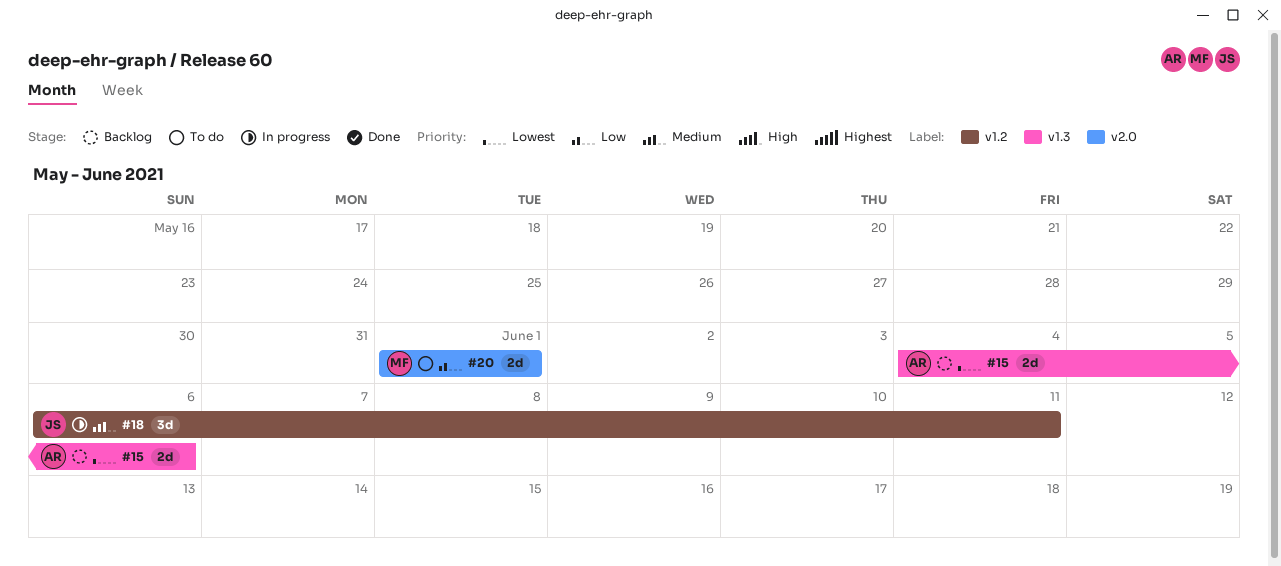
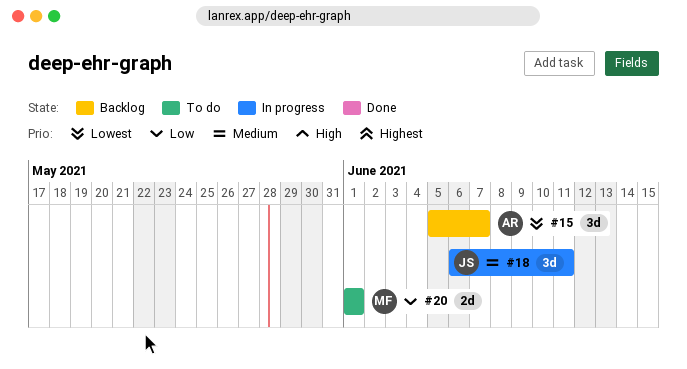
#15, estimate: 2d -> 3d
#15, start: Jun 4 -> Jun 5
#15, due: Jun 6 -> Jun 7

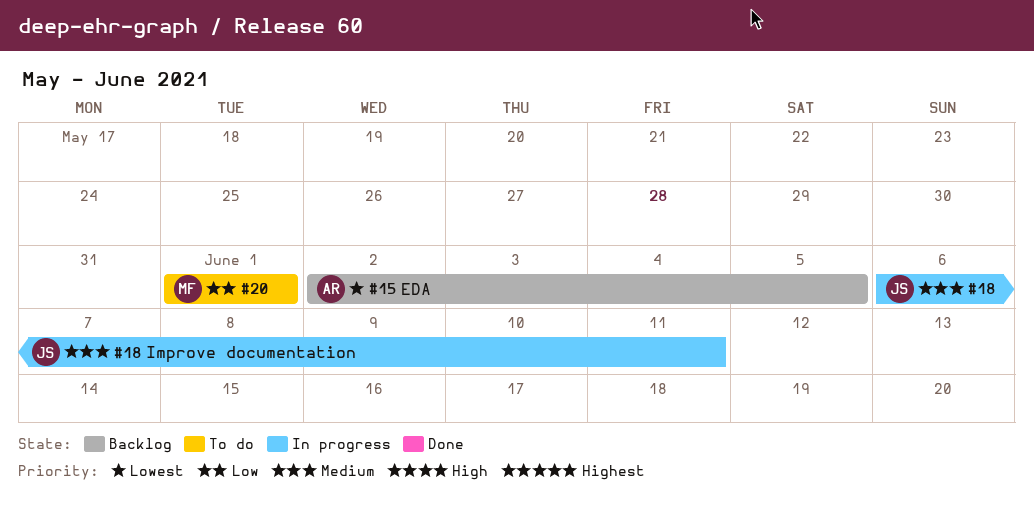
#15, start: Jun 5 -> Jun 2
#15, due: Jun 7 -> Jun 5

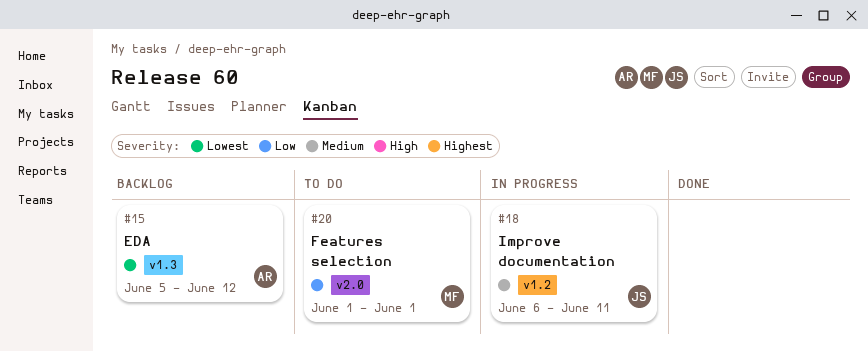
#15, start: Jun 2 -> Jun 5
#15, due: Jun 5 -> Jun 12

